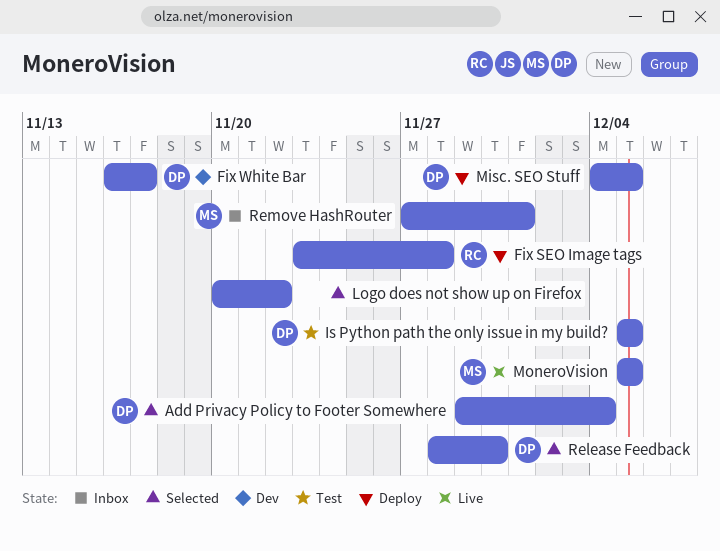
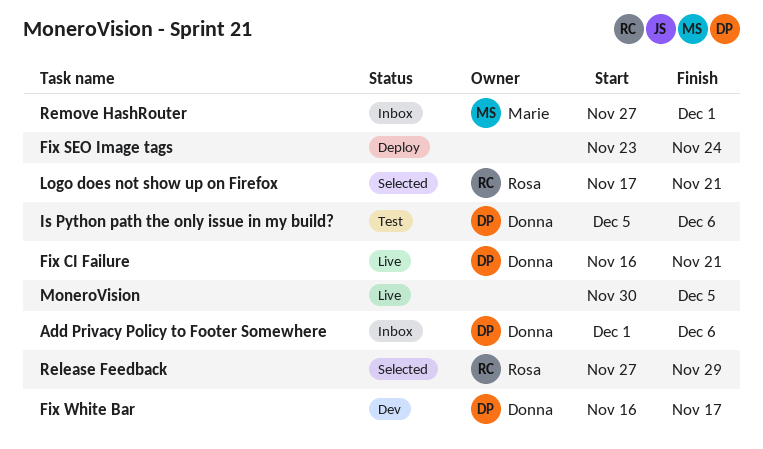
Add Privacy Policy to Footer Somewhere, status: Selected -> Inbox
Add Privacy Policy to Footer Somewhere, start: Nov 29 -> Dec 1
Add Privacy Policy to Footer Somewhere, due: Dec 4 -> Dec 6
Fix CI Failure: none -> present
Fix SEO Image tags, owner: Rosa -> none
Fix SEO Image tags, due: Nov 28 -> Nov 24
Is Python path the only issue in my build?, due: Dec 5 -> Dec 6
Logo does not show up on Firefox, owner: none -> Rosa
Logo does not show up on Firefox, start: Nov 20 -> Nov 17
Logo does not show up on Firefox, due: Nov 22 -> Nov 21
Misc. SEO Stuff: present -> none
MoneroVision, owner: Marie -> none
MoneroVision, start: Dec 5 -> Nov 30
Release Feedback, owner: Donna -> Rosa
Release Feedback, start: Nov 28 -> Nov 27
Release Feedback, due: Nov 30 -> Nov 29

